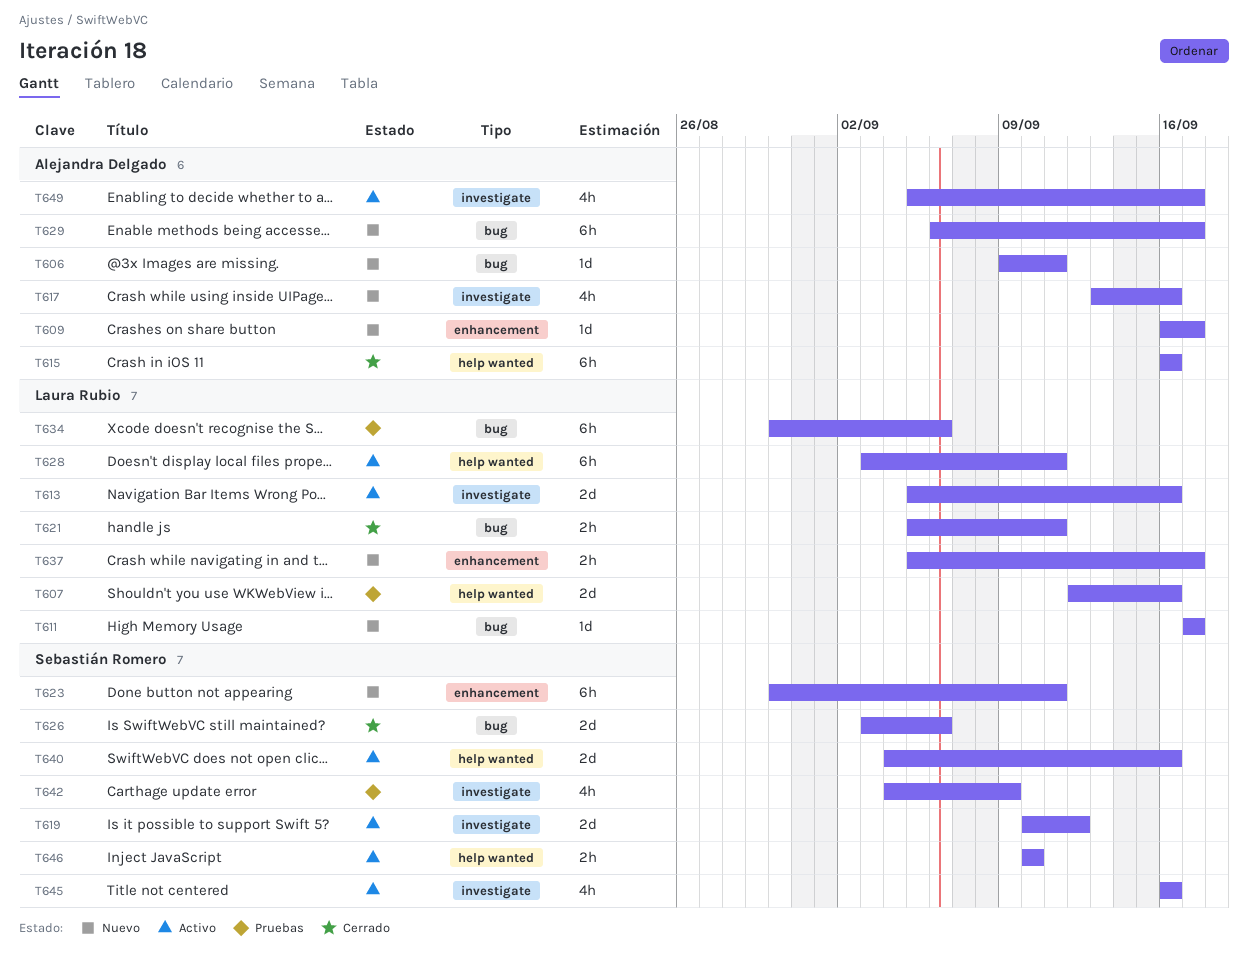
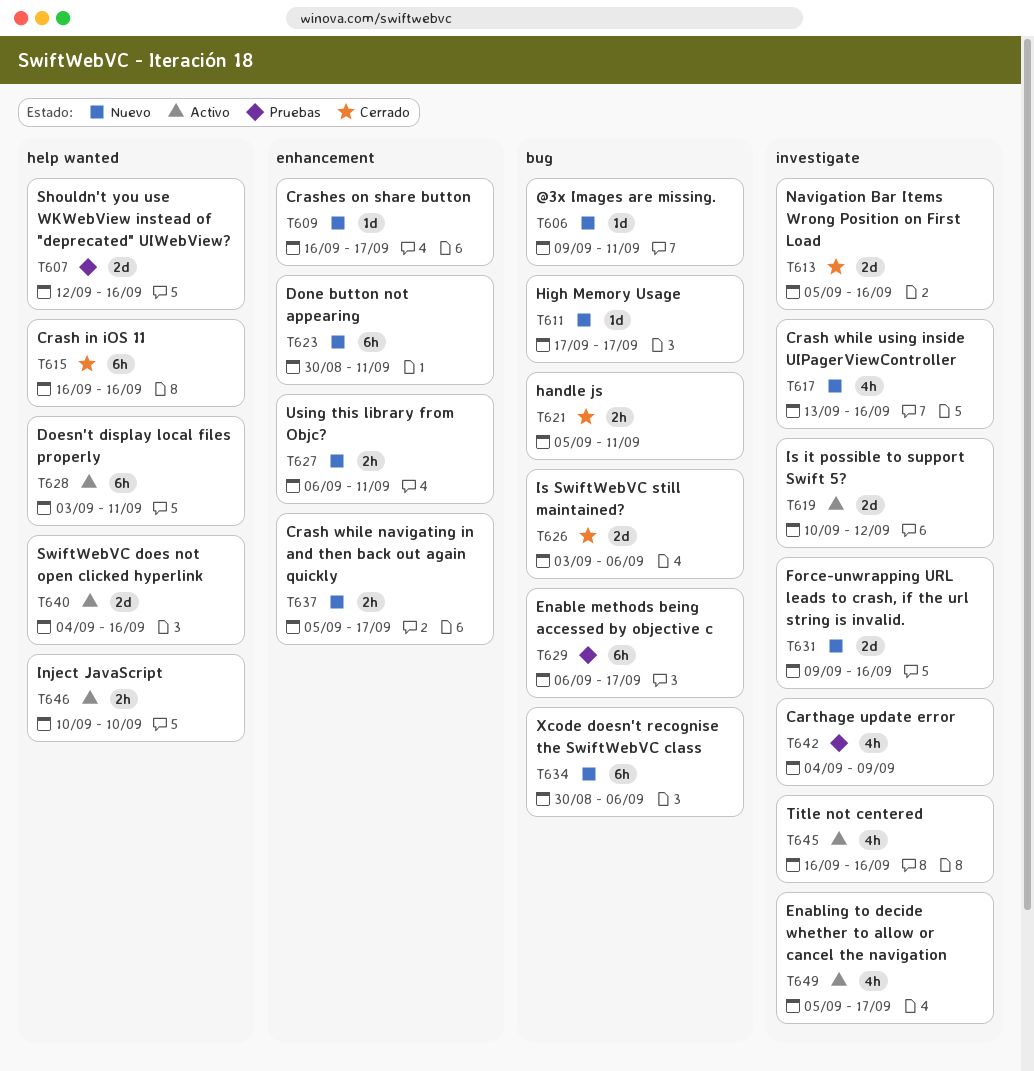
T613, status: Activo -> Cerrado
T627: none -> present
T629, status: Nuevo -> Pruebas
T631: none -> present
T634, status: Pruebas -> Nuevo

